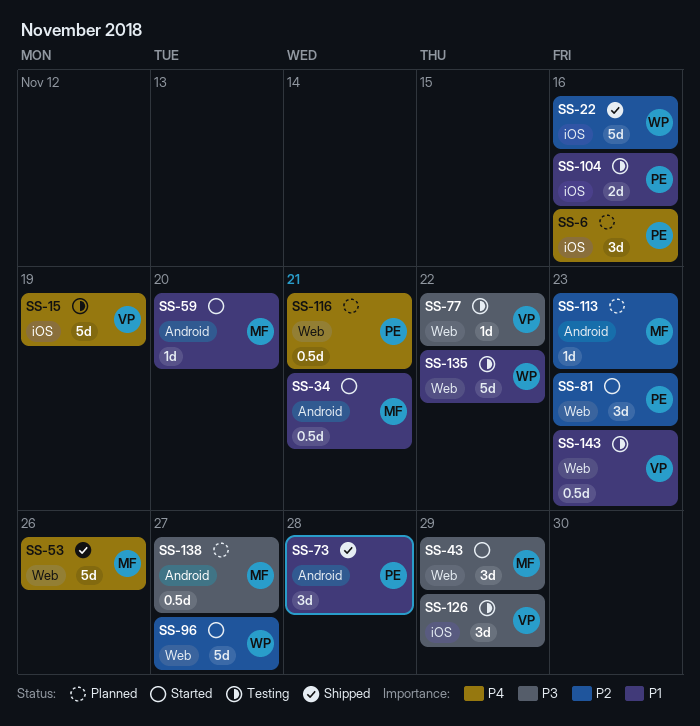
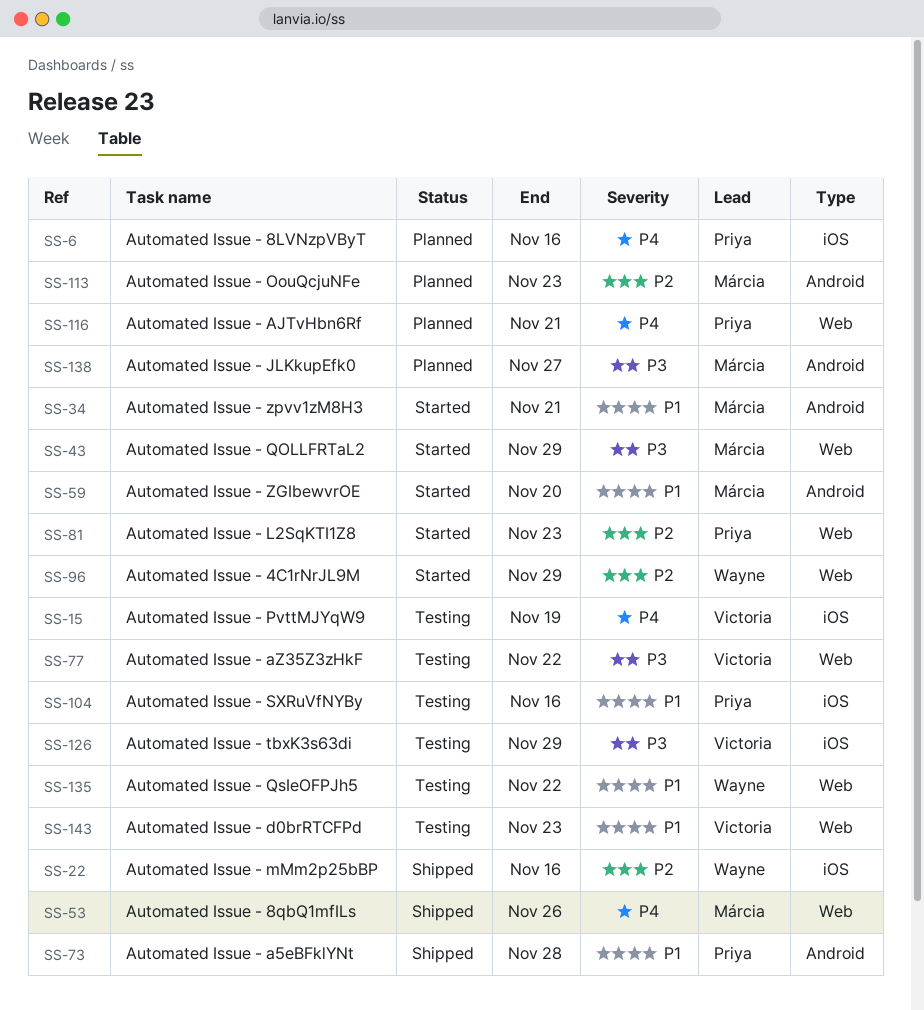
SS-96, due: Nov 27 -> Nov 29

